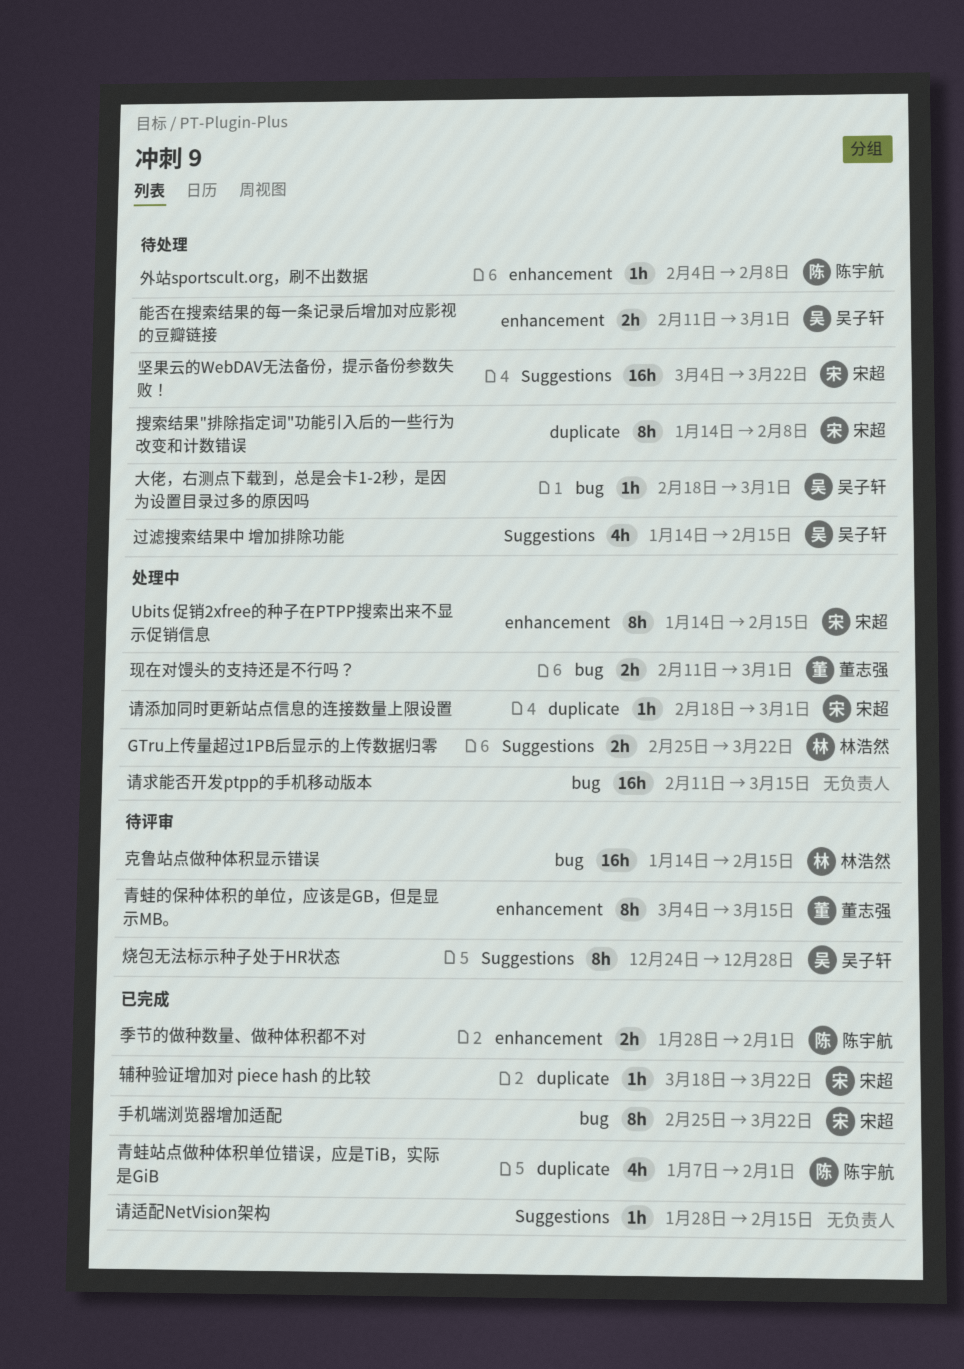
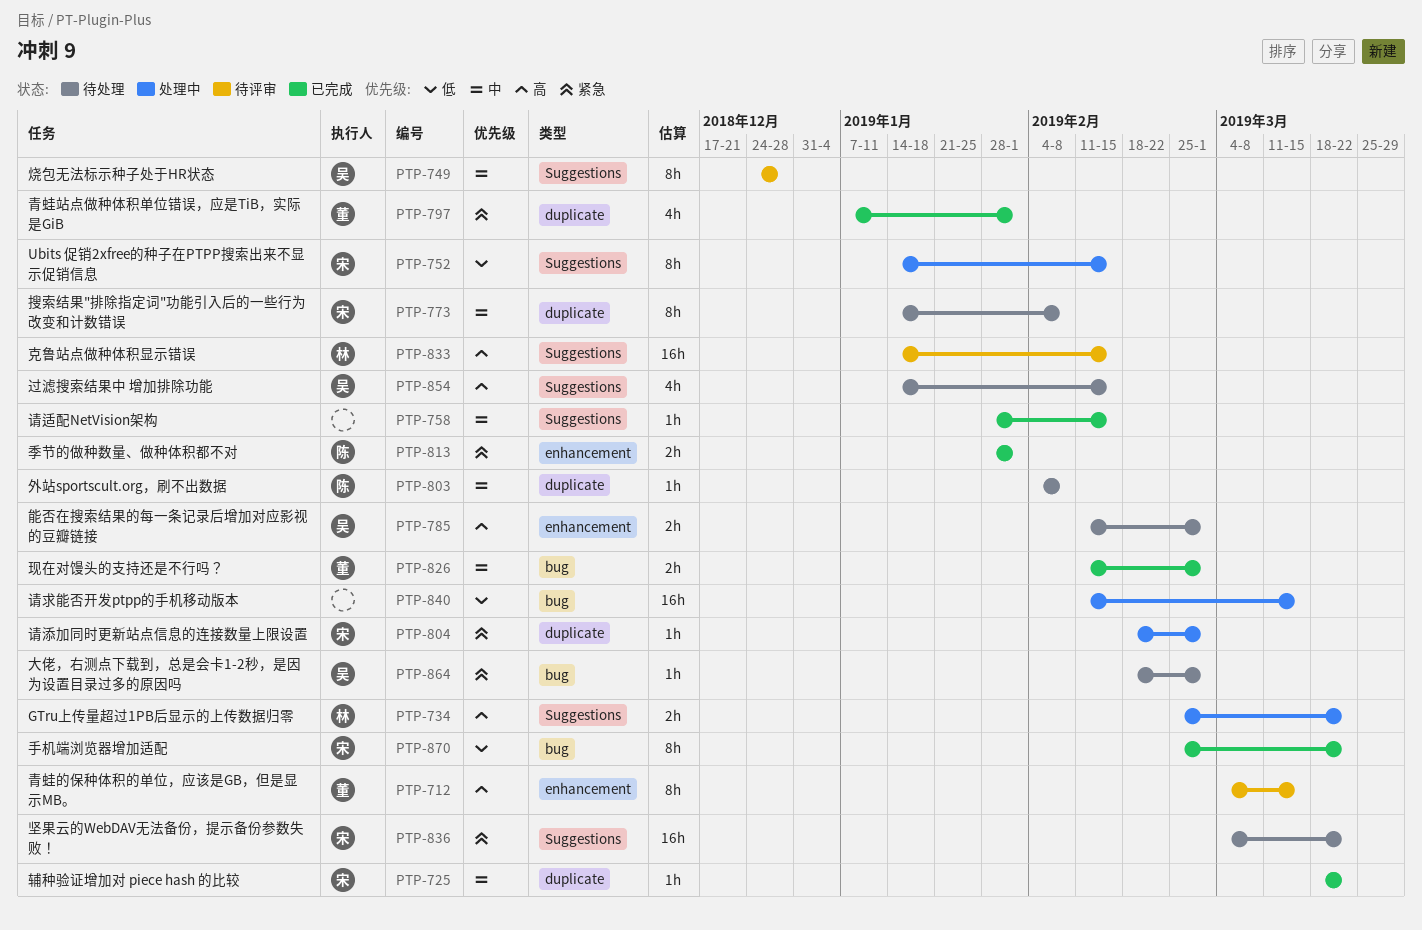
Ubits 促销2xfree的种子在PTPP搜索出来不显示促销信息, label: enhancement -> Suggestions
克鲁站点做种体积显示错误, label: bug -> Suggestions
外站sportscult.org，刷不出数据, label: enhancement -> duplicate
现在对馒头的支持还是不行吗？, status: 处理中 -> 已完成
青蛙站点做种体积单位错误，应是TiB，实际是GiB, owner: 陈宇航 -> 董志强

